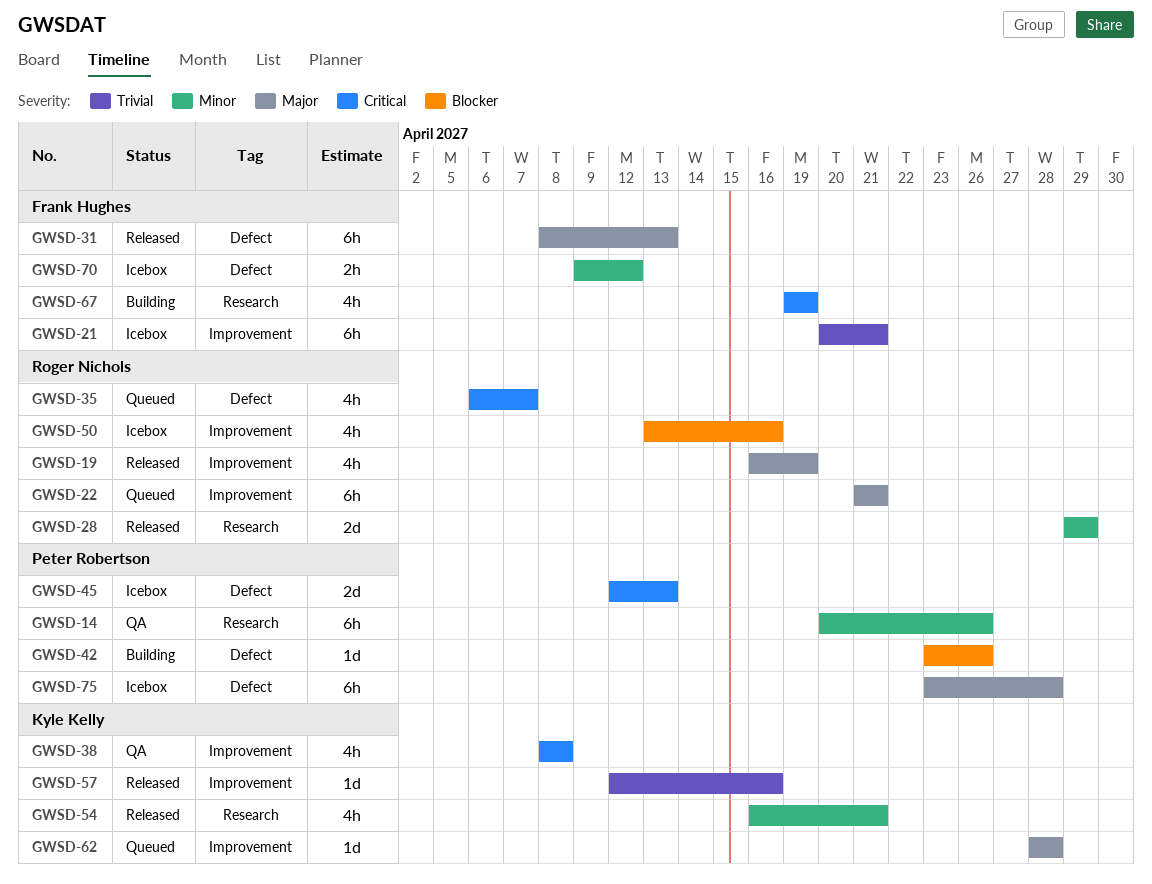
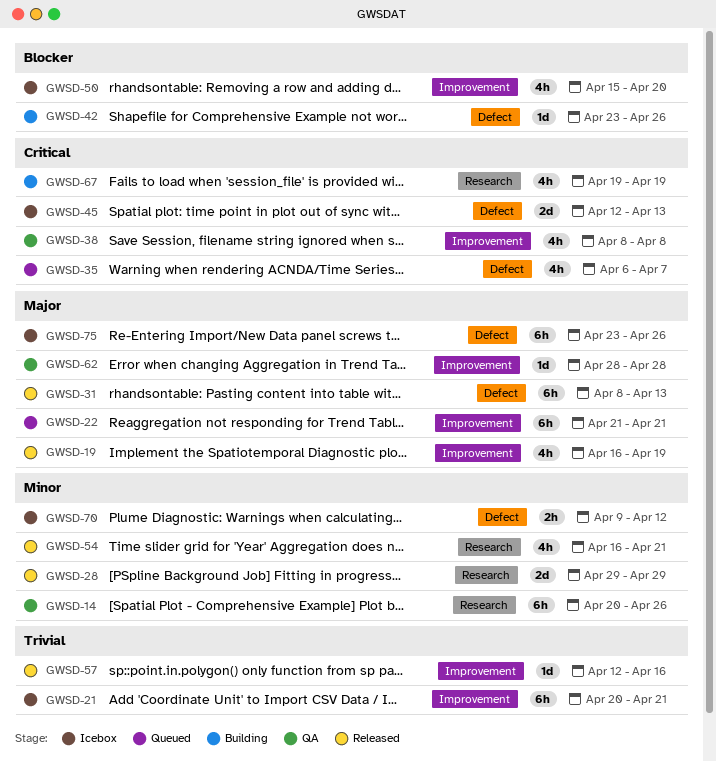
GWSD-50, start: Apr 13 -> Apr 15
GWSD-50, due: Apr 16 -> Apr 20
GWSD-62, status: Queued -> QA
GWSD-75, due: Apr 28 -> Apr 26

